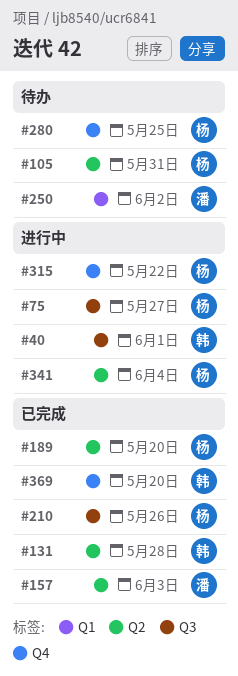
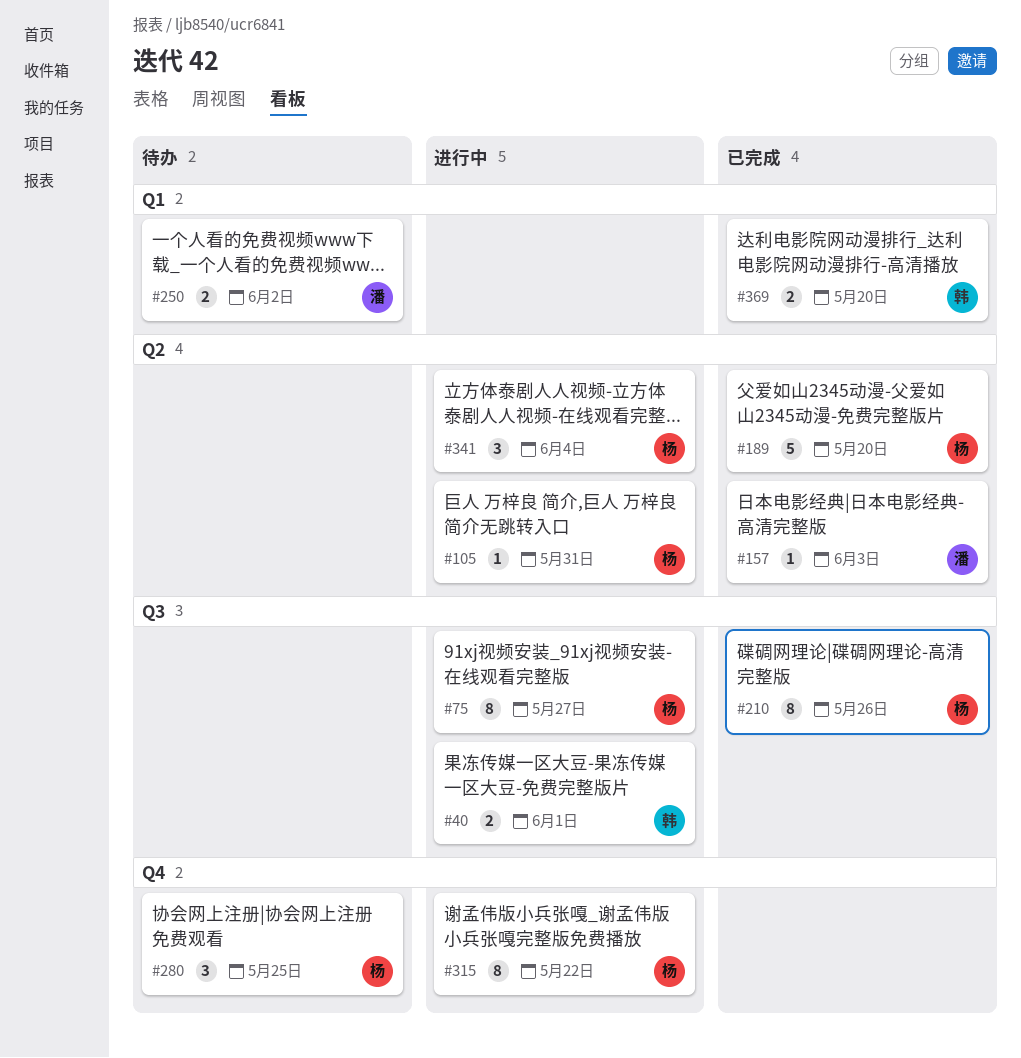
#105, status: 待办 -> 进行中
#131: present -> none
#369, label: Q4 -> Q1

